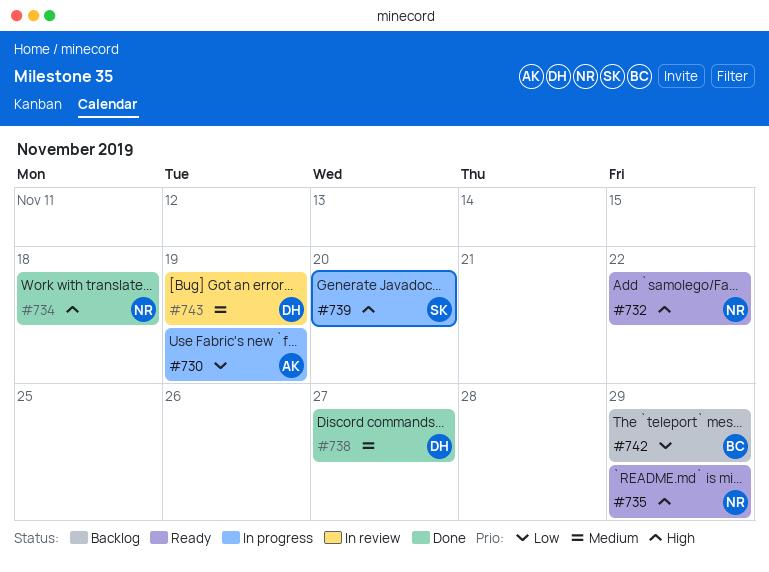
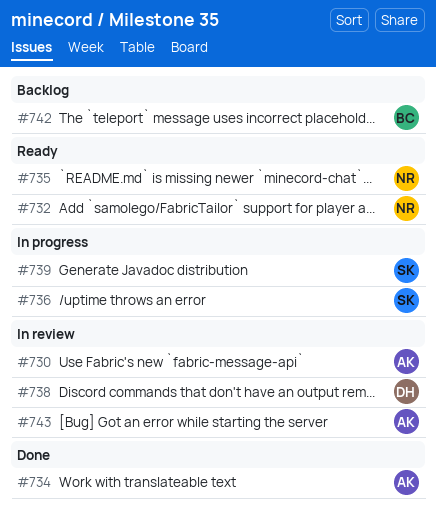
#730, status: In progress -> In review
#734, owner: NR -> AK
#736: none -> present
#738, status: Done -> In review
#743, owner: DH -> AK

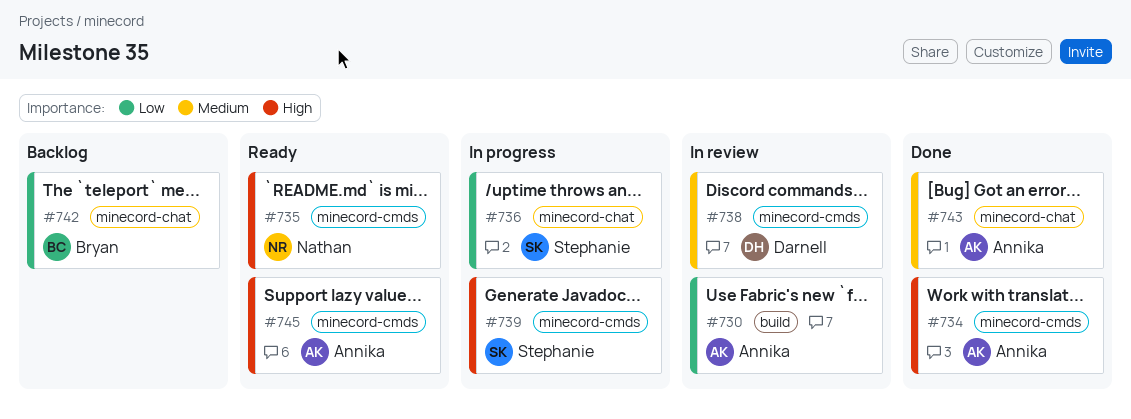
#732: present -> none
#743, status: In review -> Done
#745: none -> present

